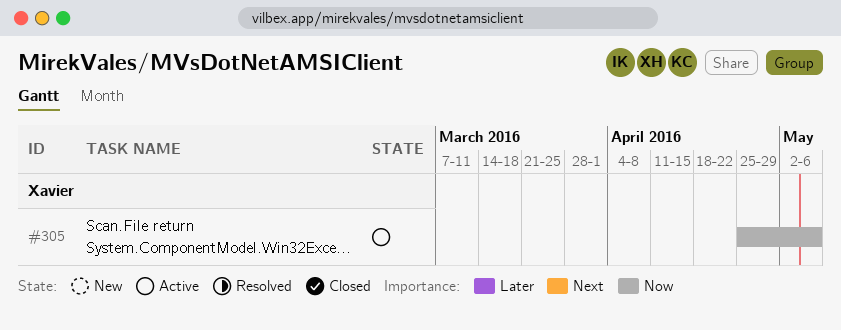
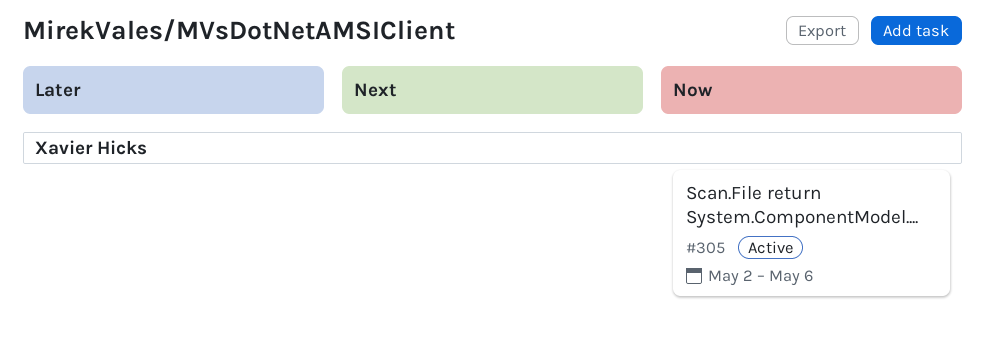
#305, start: Apr 25 -> May 2

